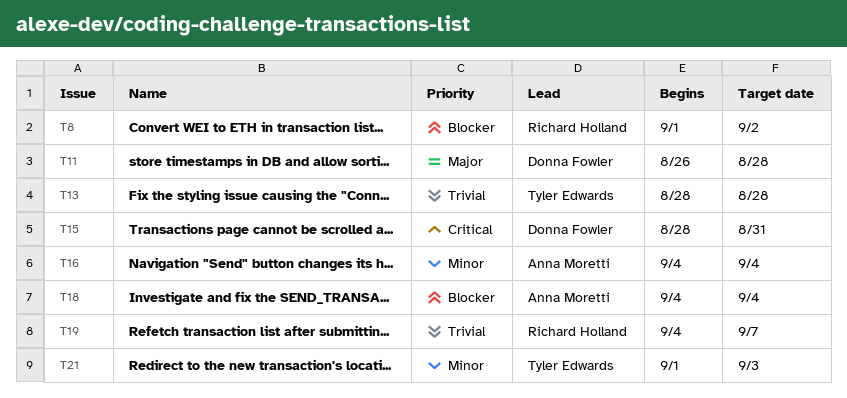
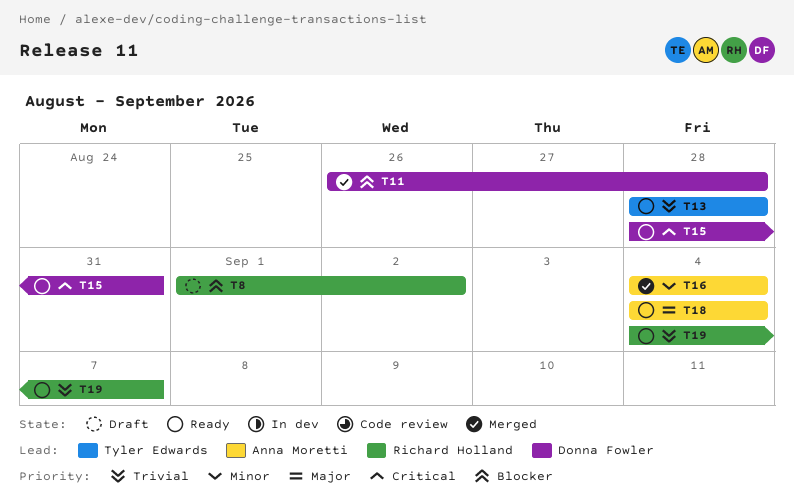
T11, priority: Major -> Blocker
T18, priority: Blocker -> Major
T21: present -> none

